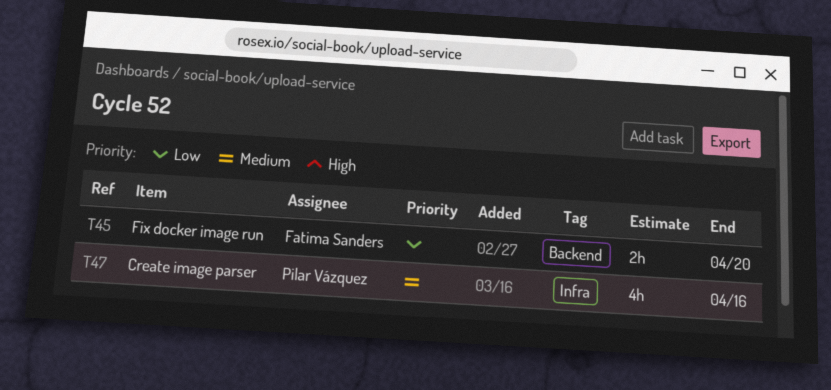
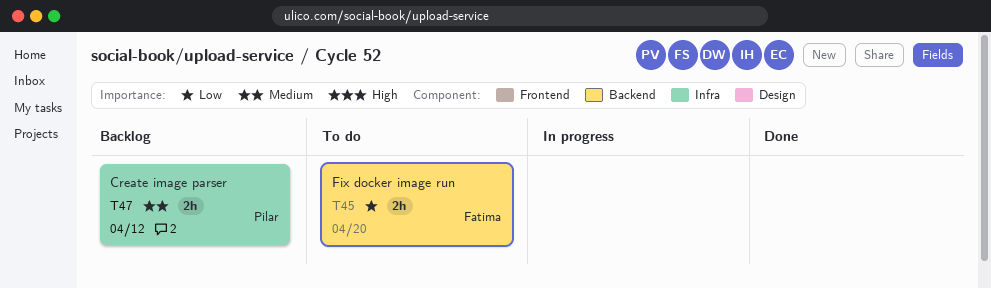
T47, estimate: 4h -> 2h
T47, due: Apr 16 -> Apr 12

